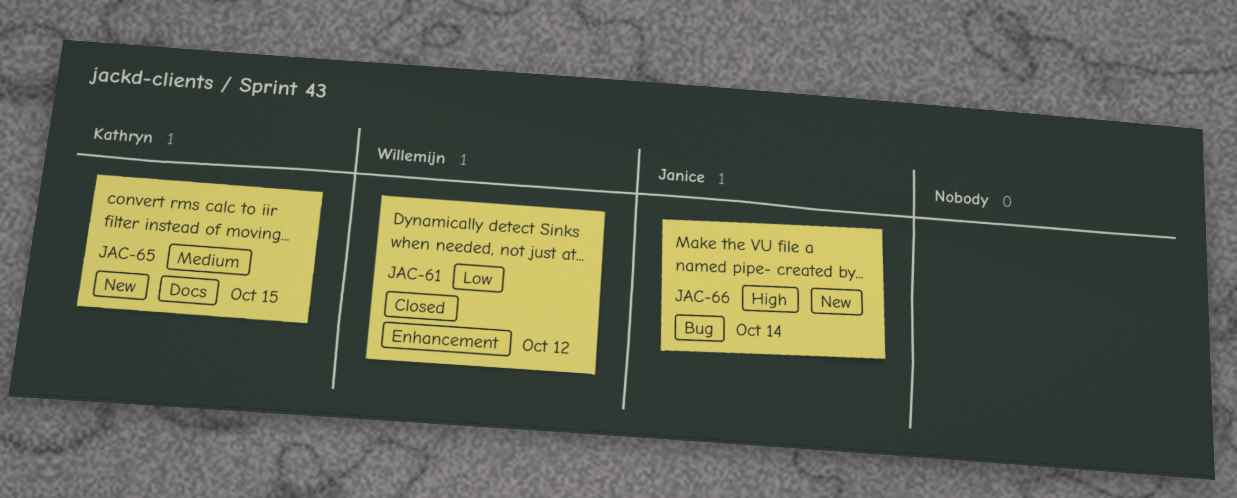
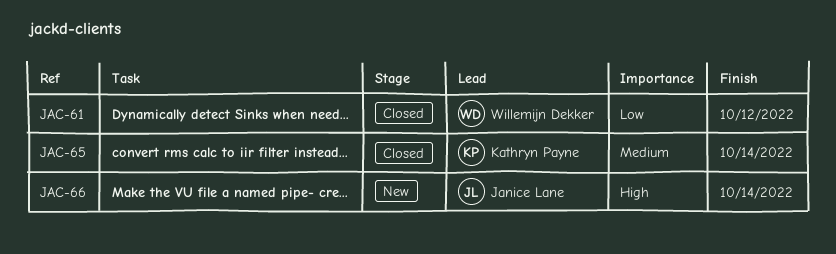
JAC-65, status: New -> Closed
JAC-65, due: Oct 15 -> Oct 14

